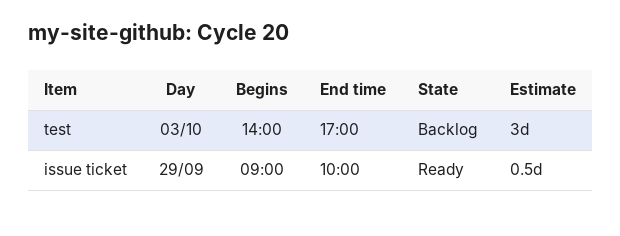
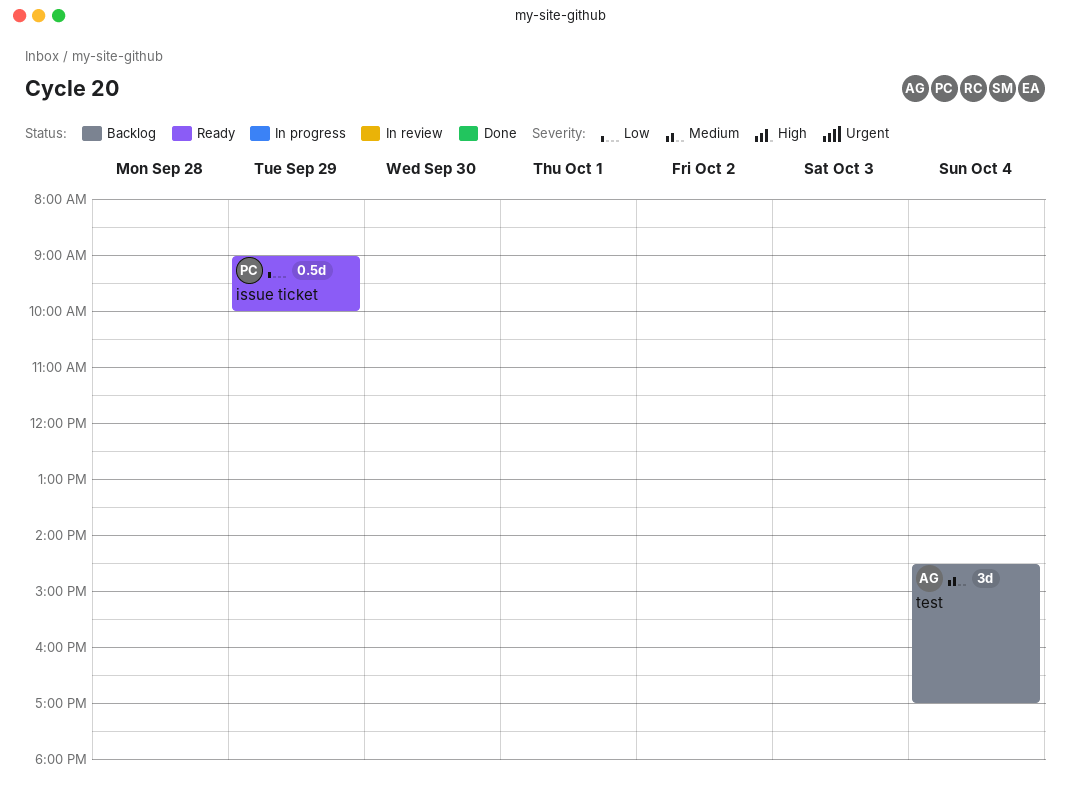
test, day: Oct 3 -> Oct 4
test, begins: 14:00 -> 14:30

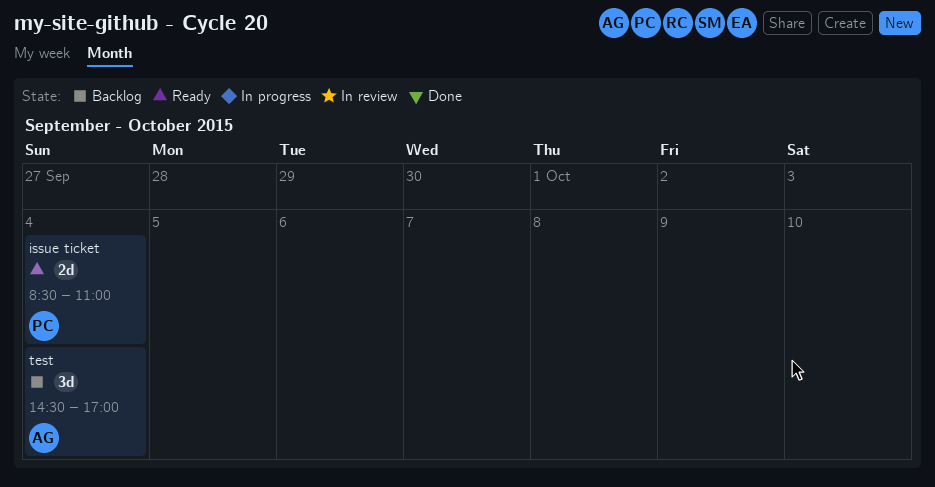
issue ticket, estimate: 0.5d -> 2d
issue ticket, day: Sep 29 -> Oct 4
issue ticket, begins: 09:00 -> 08:30
issue ticket, ends: 10:00 -> 11:00

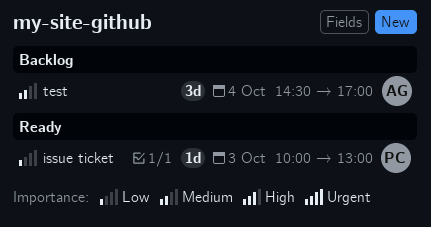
issue ticket, estimate: 2d -> 1d
issue ticket, day: Oct 4 -> Oct 3
issue ticket, begins: 08:30 -> 10:00
issue ticket, ends: 11:00 -> 13:00

